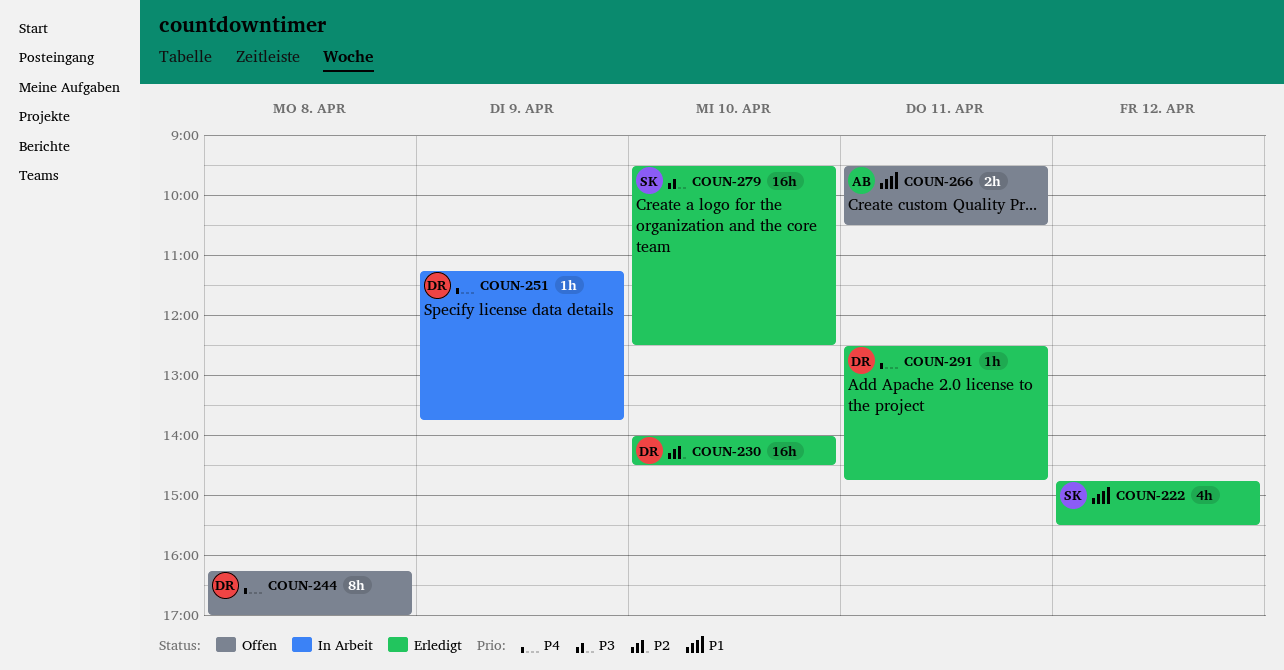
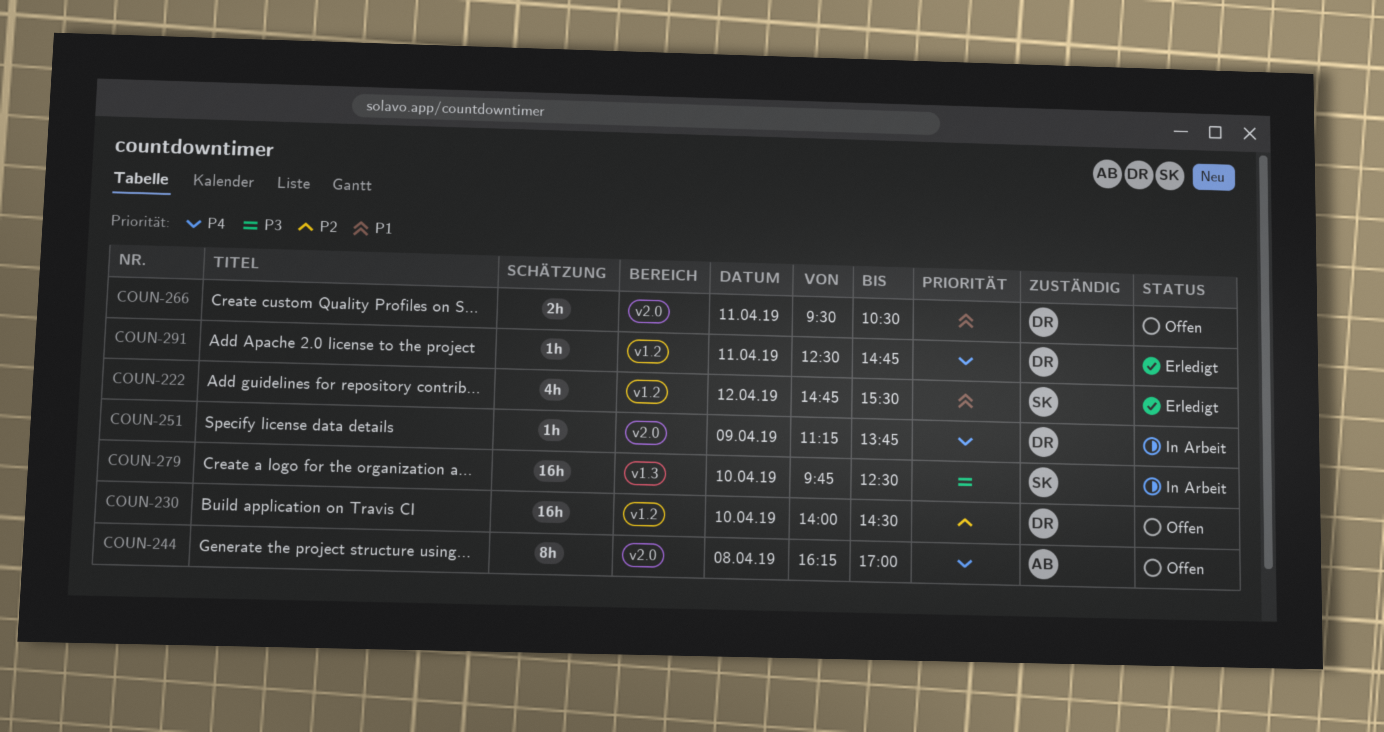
COUN-230, status: Erledigt -> Offen
COUN-244, owner: DR -> AB
COUN-266, owner: AB -> DR
COUN-279, status: Erledigt -> In Arbeit
COUN-279, begins: 09:30 -> 09:45

